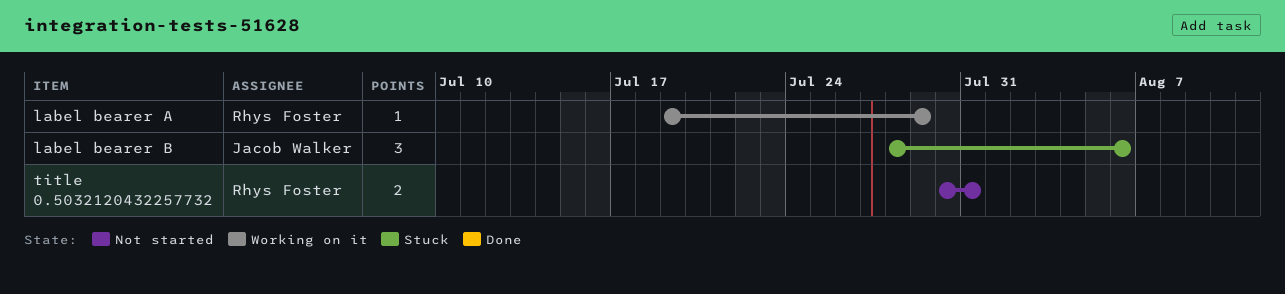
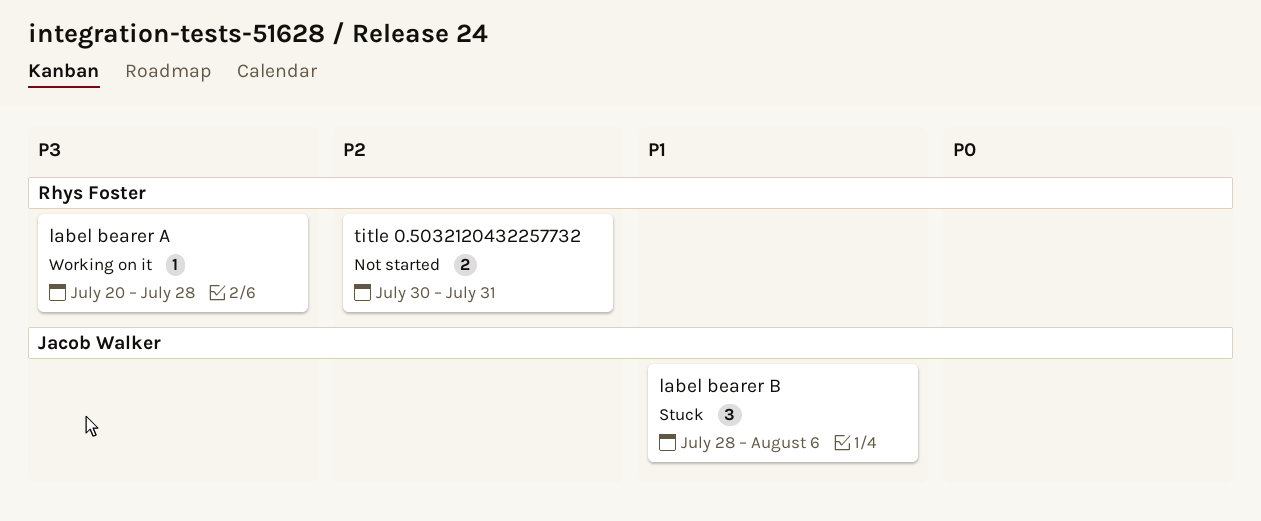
label bearer A, start: Jul 19 -> Jul 20
label bearer A, due: Jul 29 -> Jul 28

